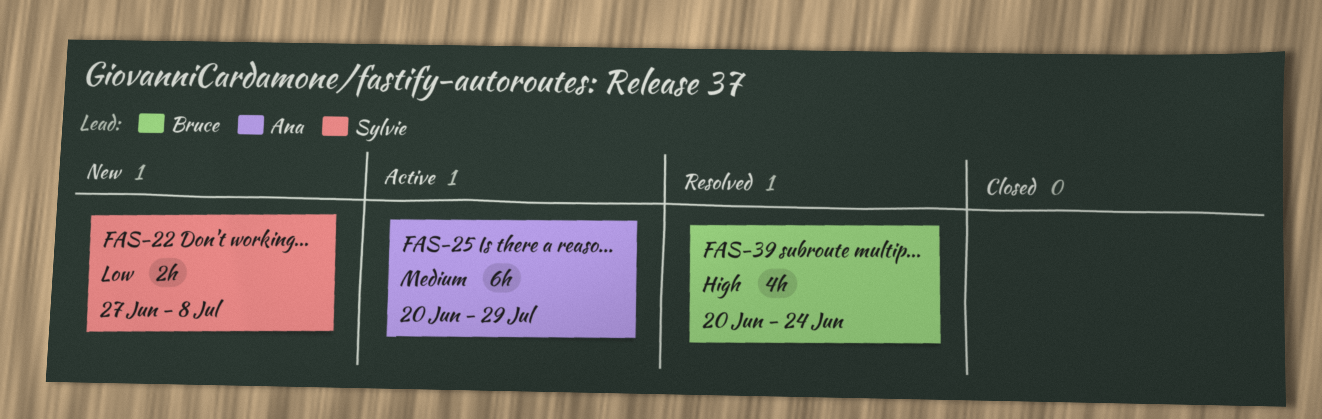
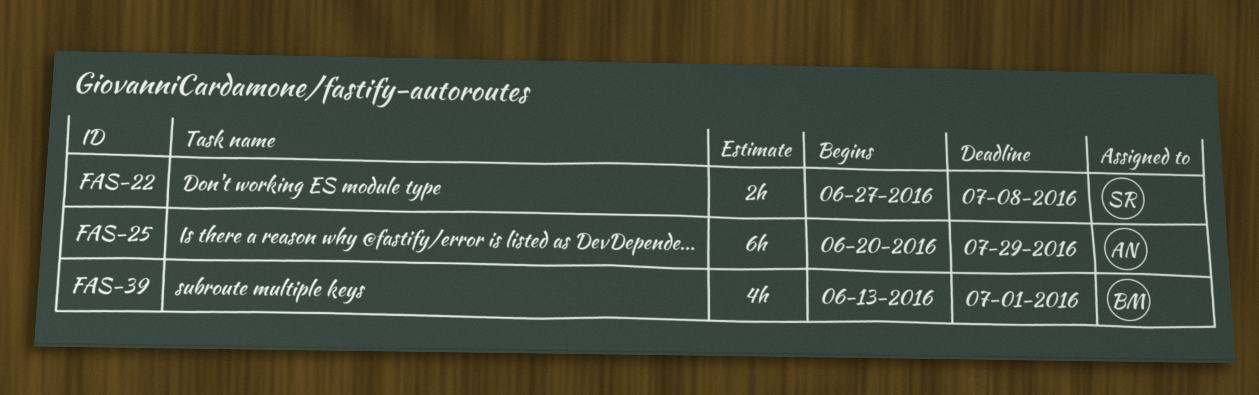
FAS-39, start: Jun 20 -> Jun 13
FAS-39, due: Jun 24 -> Jul 1

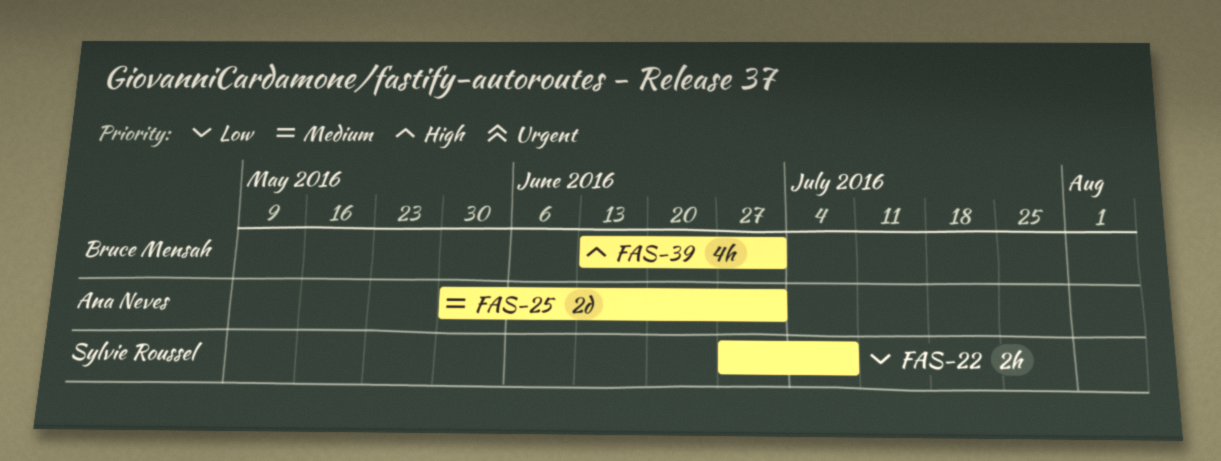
FAS-25, estimate: 6h -> 2d
FAS-25, start: Jun 20 -> May 30
FAS-25, due: Jul 29 -> Jul 1

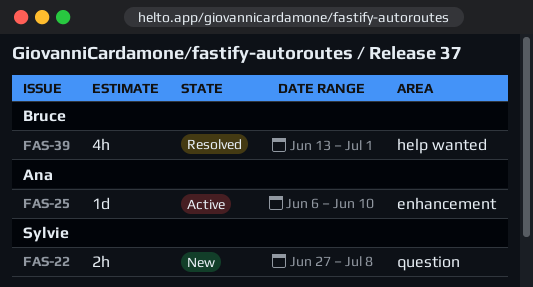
FAS-25, estimate: 2d -> 1d
FAS-25, start: May 30 -> Jun 6
FAS-25, due: Jul 1 -> Jun 10

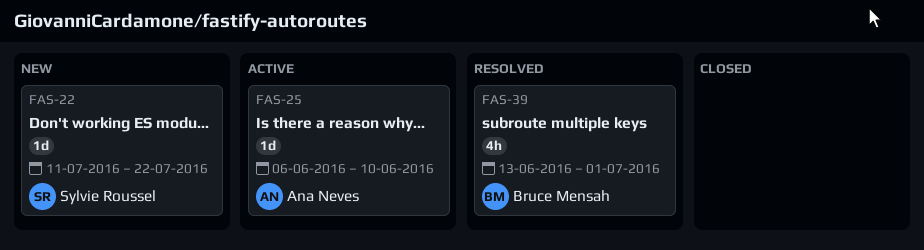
FAS-22, estimate: 2h -> 1d
FAS-22, start: Jun 27 -> Jul 11
FAS-22, due: Jul 8 -> Jul 22

